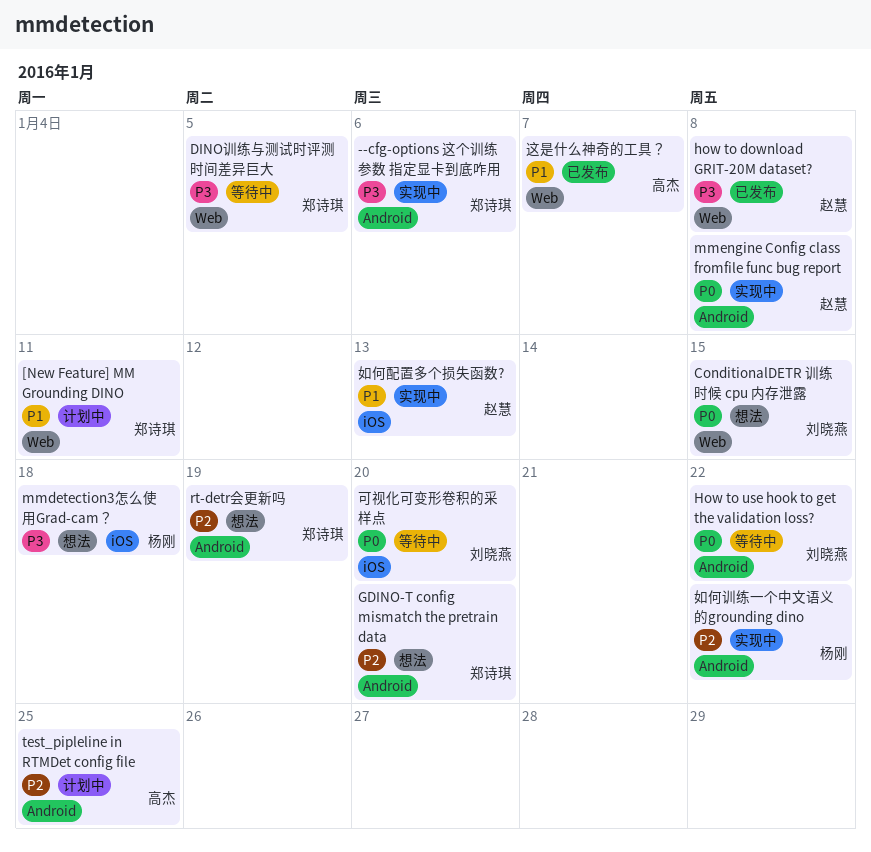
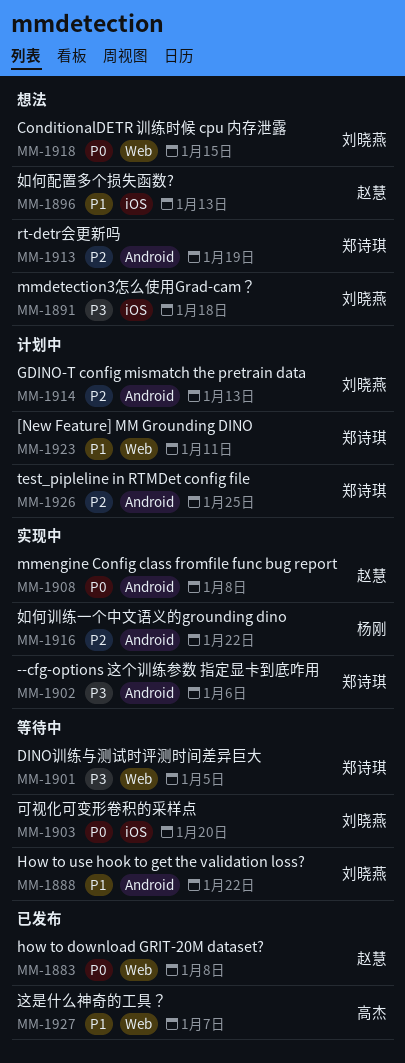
GDINO-T config mismatch the pretrain data, status: 想法 -> 计划中
GDINO-T config mismatch the pretrain data, owner: 郑诗琪 -> 刘晓燕
GDINO-T config mismatch the pretrain data, due: Jan 20 -> Jan 13
how to download GRIT-20M dataset?, priority: P3 -> P0
How to use hook to get the validation loss?, priority: P0 -> P1
mmdetection3怎么使用Grad-cam？, owner: 杨刚 -> 刘晓燕
test_pipleline in RTMDet config file, owner: 高杰 -> 郑诗琪
如何配置多个损失函数?, status: 实现中 -> 想法

